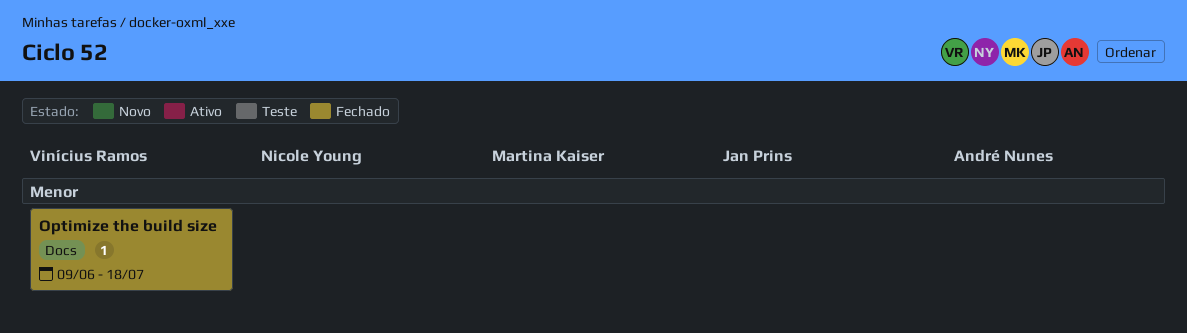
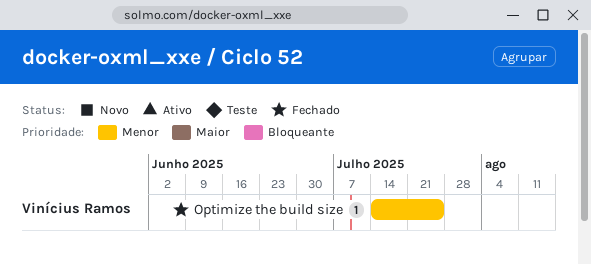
Optimize the build size, start: Jun 9 -> Jul 14
Optimize the build size, due: Jul 18 -> Jul 25

